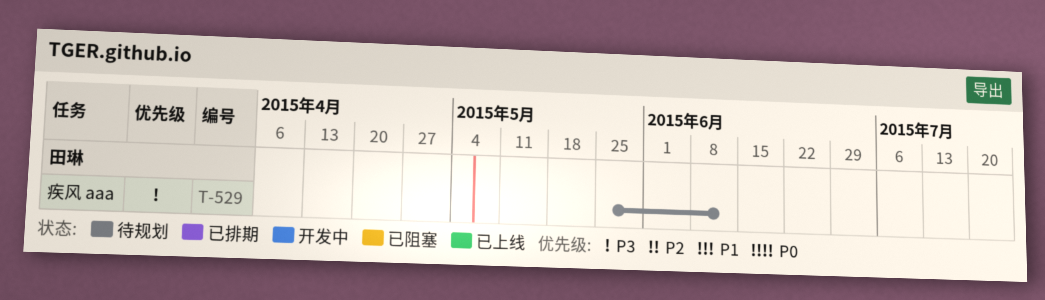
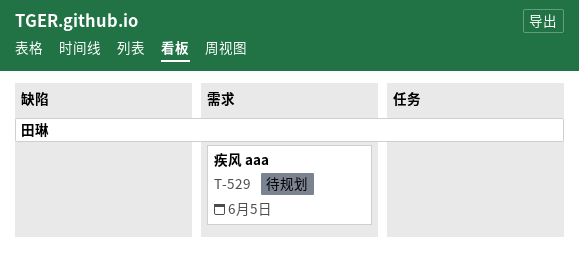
T-529, due: Jun 12 -> Jun 5

